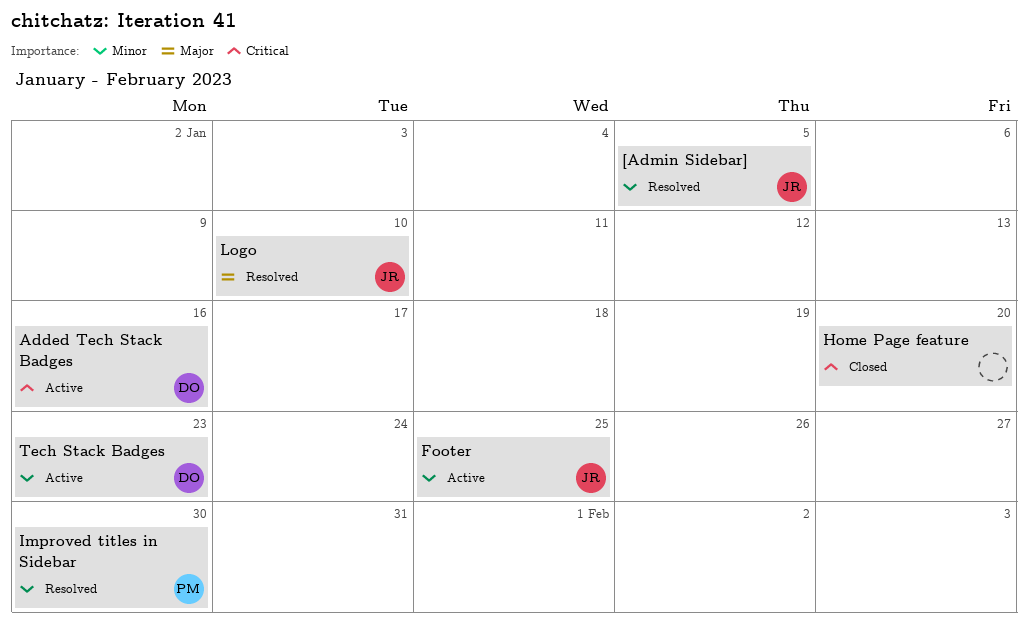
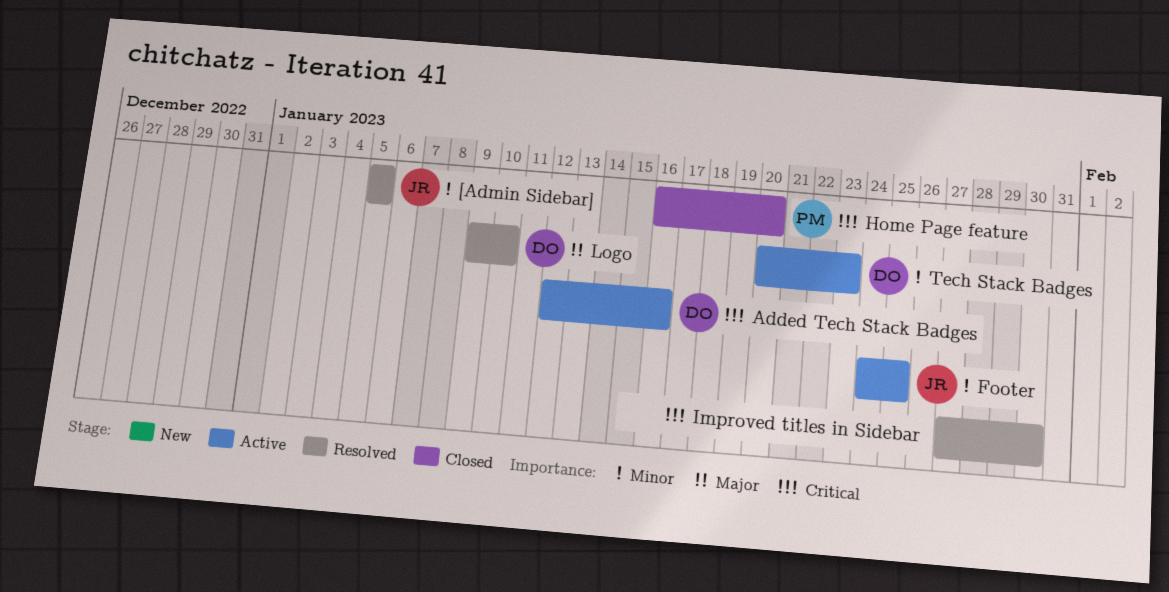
Home Page feature, owner: none -> PM
Improved titles in Sidebar, owner: PM -> none
Improved titles in Sidebar, priority: Minor -> Critical
Logo, owner: JR -> DO

